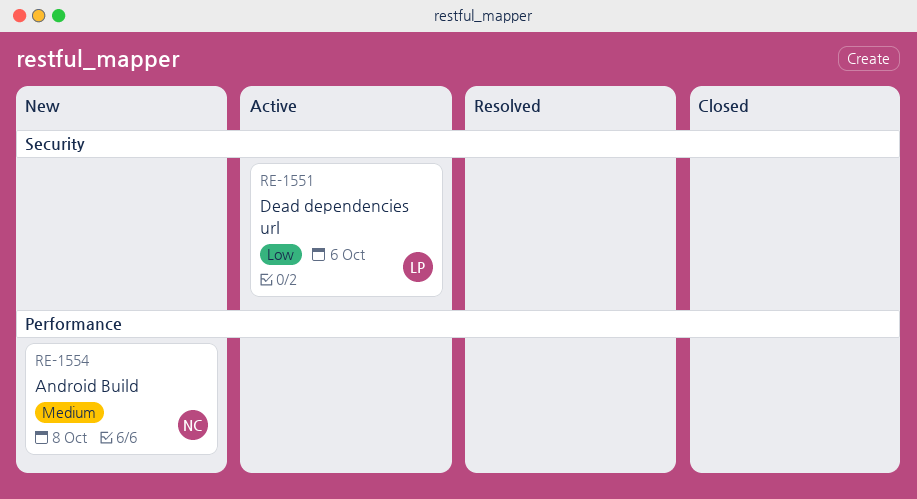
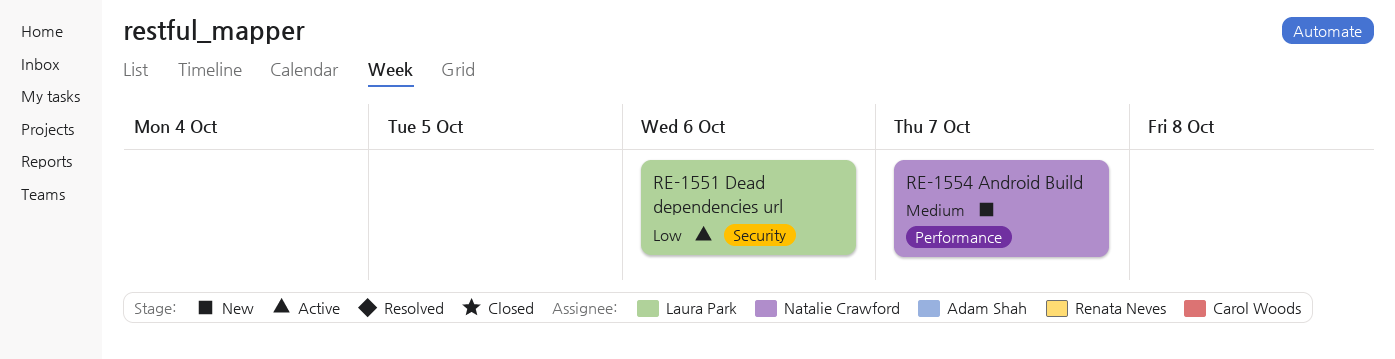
RE-1554, due: Oct 8 -> Oct 7

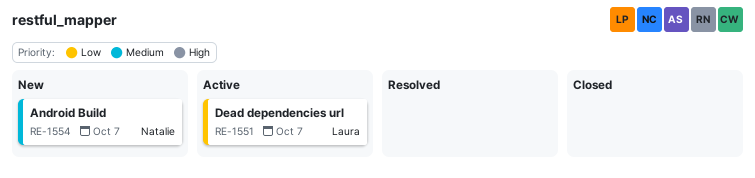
RE-1551, due: Oct 6 -> Oct 7

